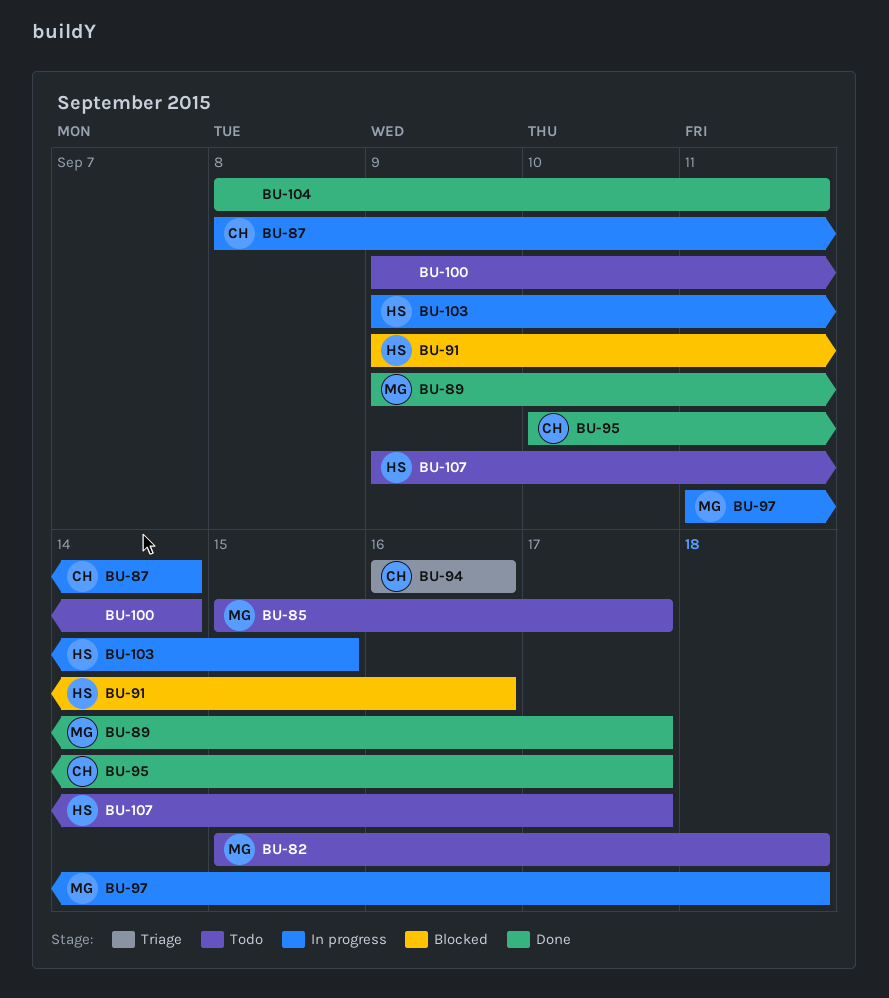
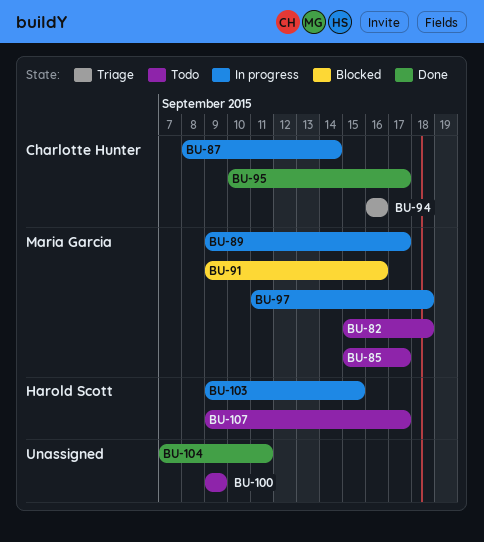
BU-89, status: Done -> In progress
BU-91, owner: Harold Scott -> Maria Garcia
BU-100, due: Sep 14 -> Sep 9
BU-104, start: Sep 8 -> Sep 7

